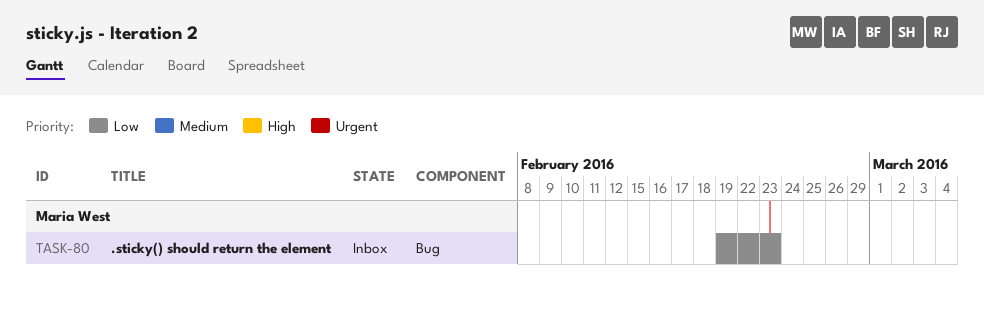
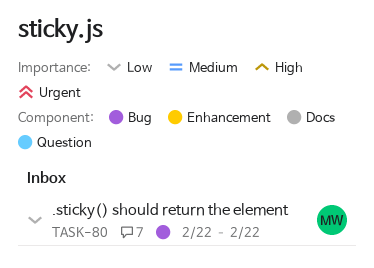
TASK-80, start: Feb 19 -> Feb 22
TASK-80, due: Feb 23 -> Feb 22

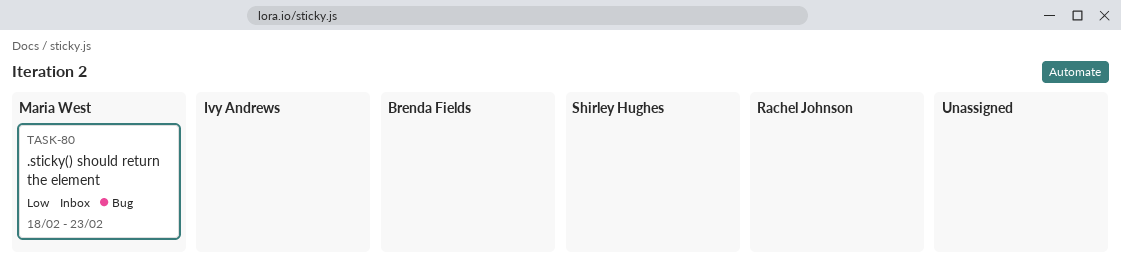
TASK-80, start: Feb 22 -> Feb 18
TASK-80, due: Feb 22 -> Feb 23

